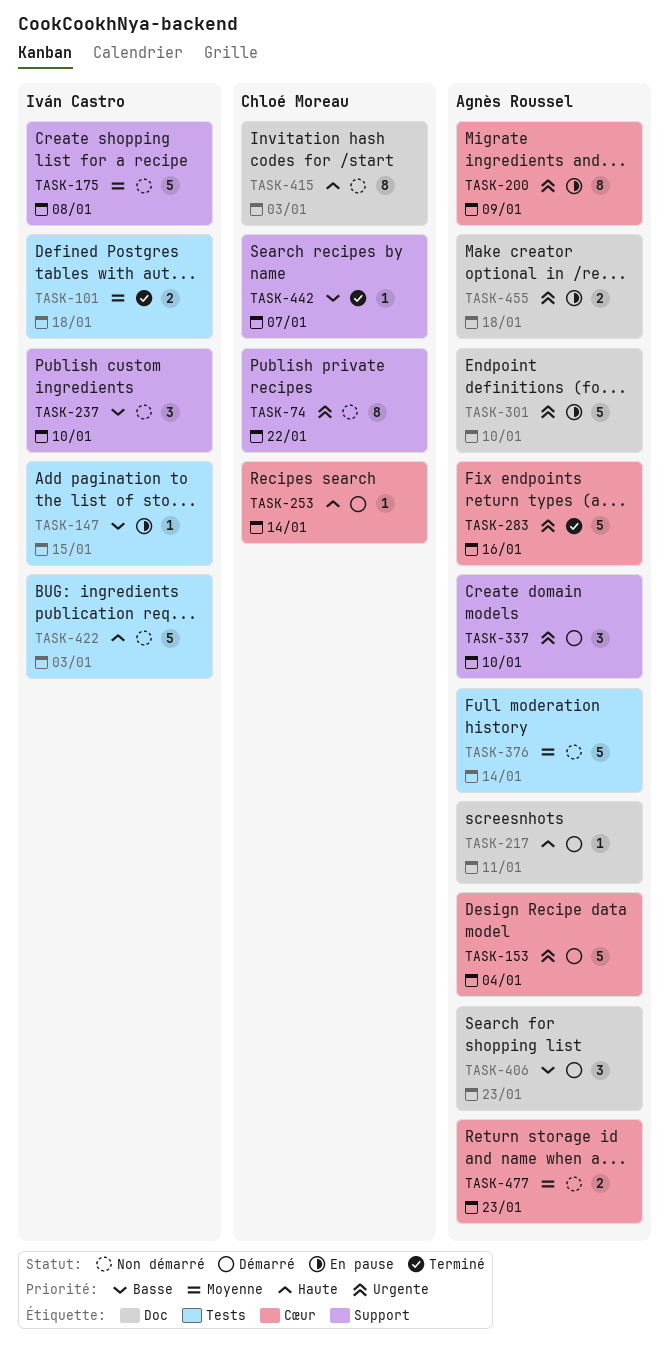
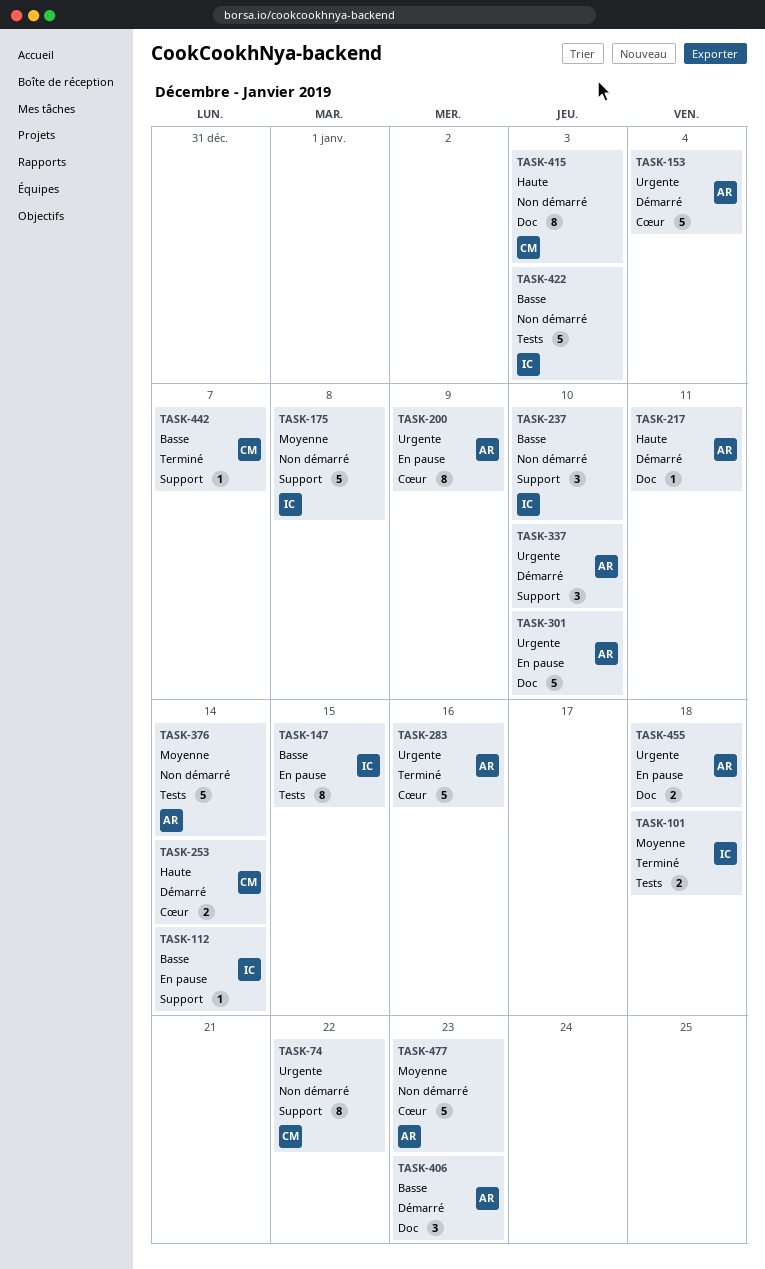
TASK-112: none -> present
TASK-147, estimate: 1 -> 8
TASK-253, estimate: 1 -> 2
TASK-422, priority: Haute -> Basse
TASK-477, estimate: 2 -> 5

